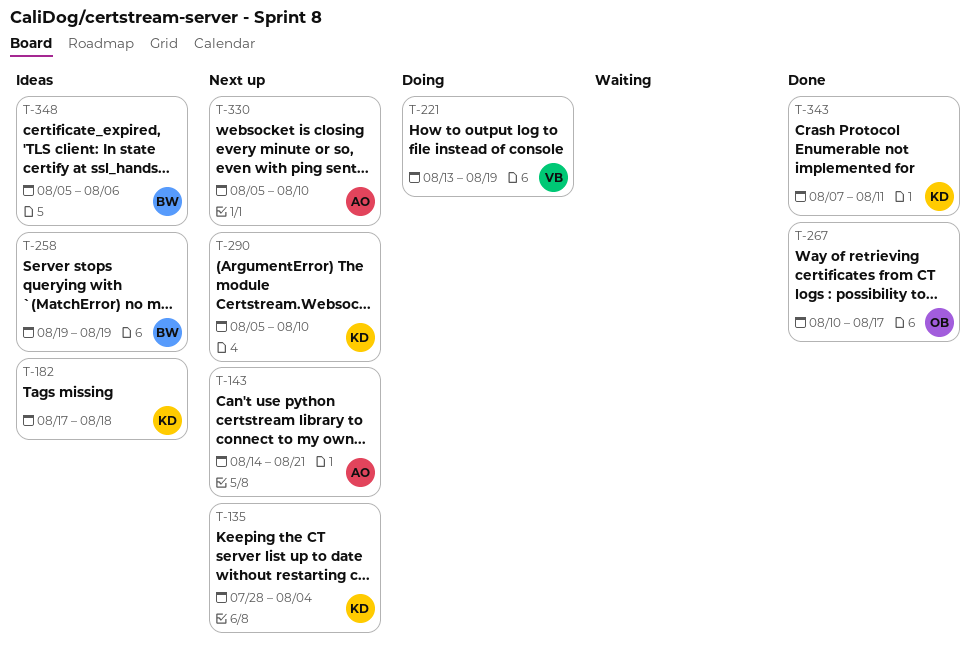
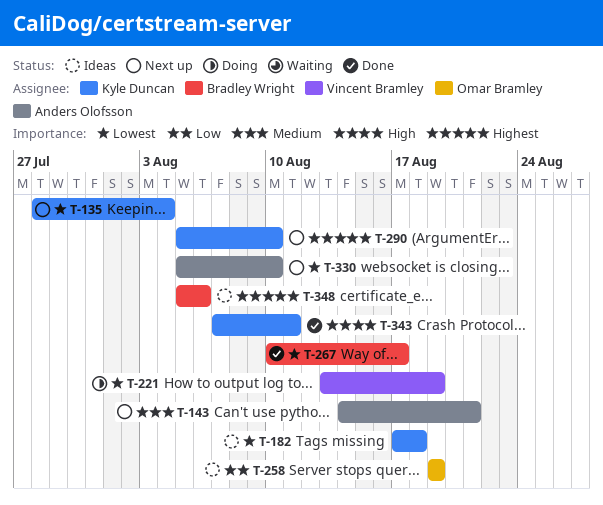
T-258, owner: Bradley Wright -> Omar Bramley
T-267, owner: Omar Bramley -> Bradley Wright

